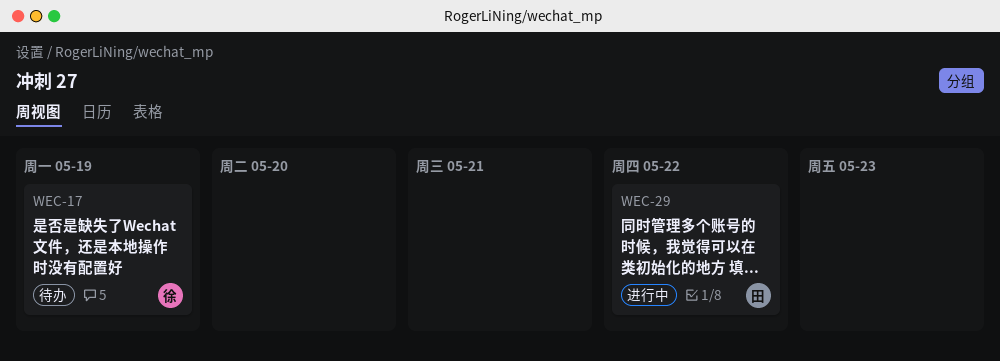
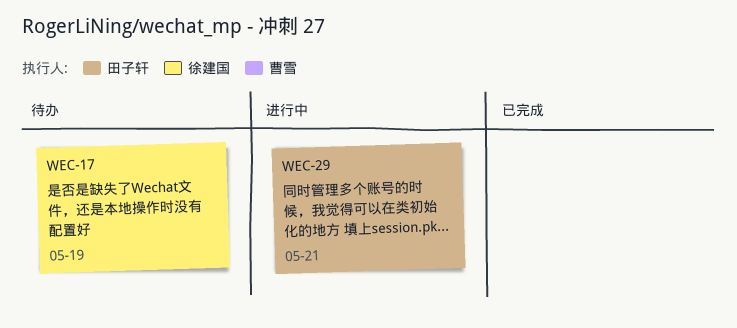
WEC-29, due: May 22 -> May 21

